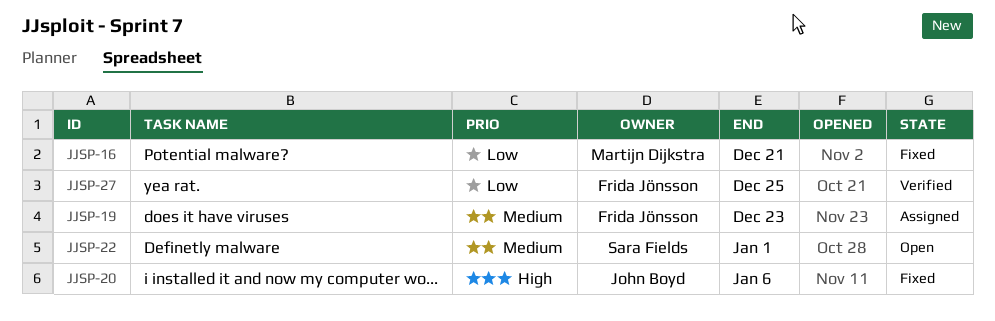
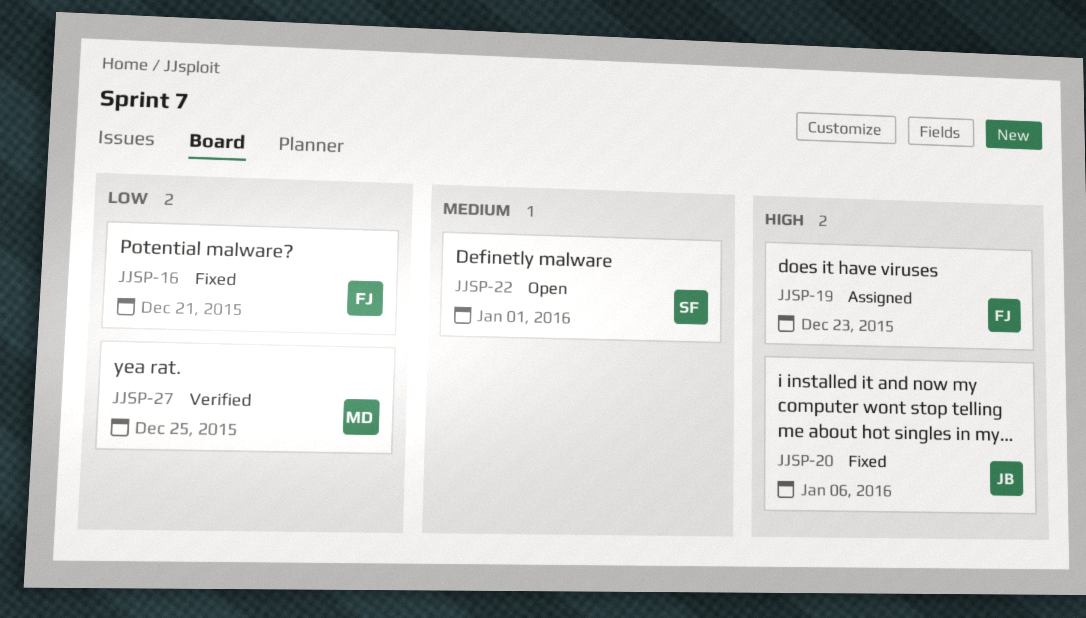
JJSP-16, owner: Martijn Dijkstra -> Frida Jönsson
JJSP-19, priority: Medium -> High
JJSP-27, owner: Frida Jönsson -> Martijn Dijkstra

